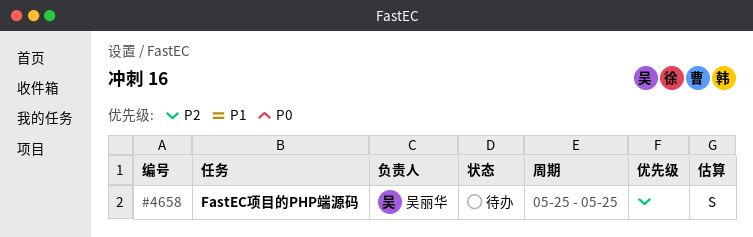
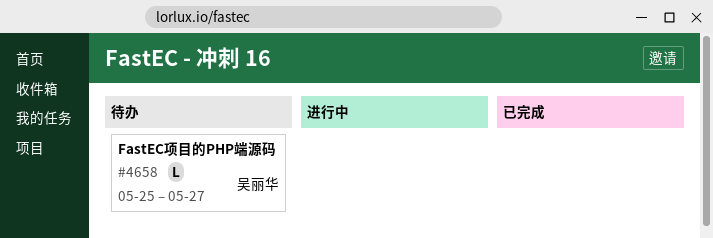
#4658, estimate: S -> L
#4658, due: May 25 -> May 27

